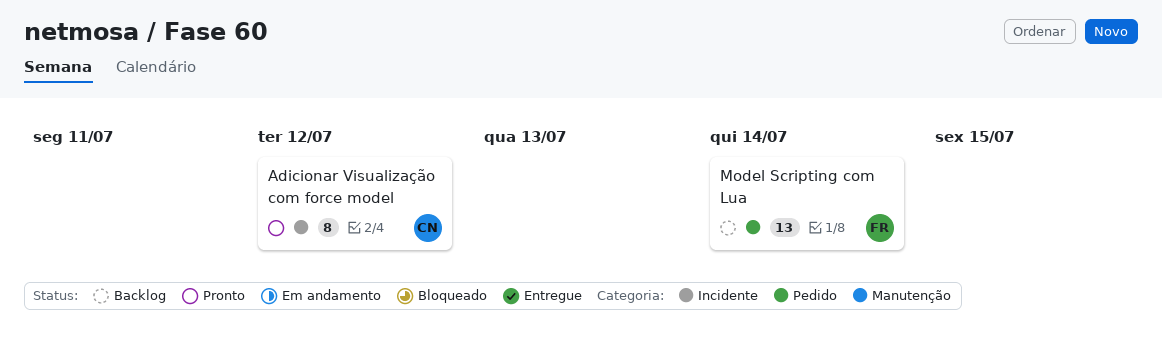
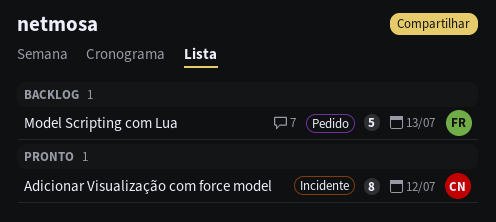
Model Scripting com Lua, estimate: 13 -> 5
Model Scripting com Lua, due: Jul 14 -> Jul 13

